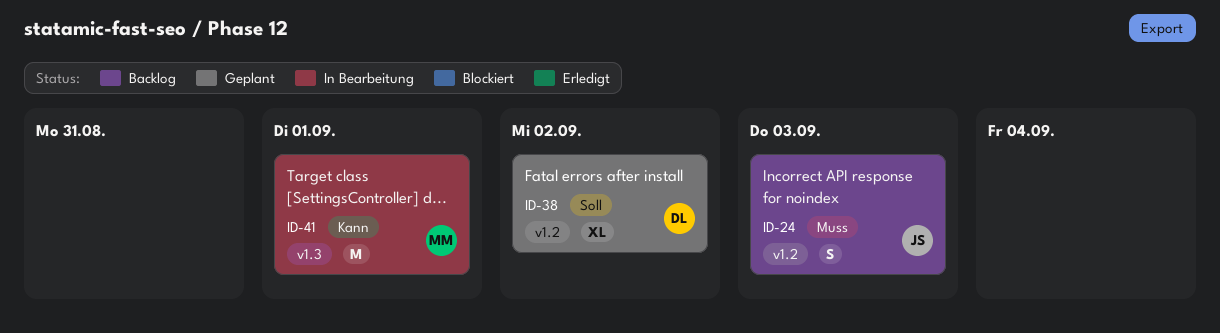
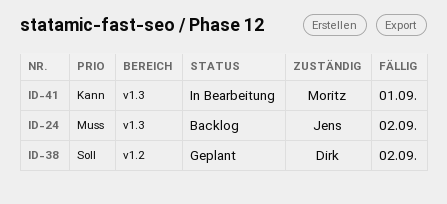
ID-24, label: v1.2 -> v1.3
ID-24, due: Sep 3 -> Sep 2

